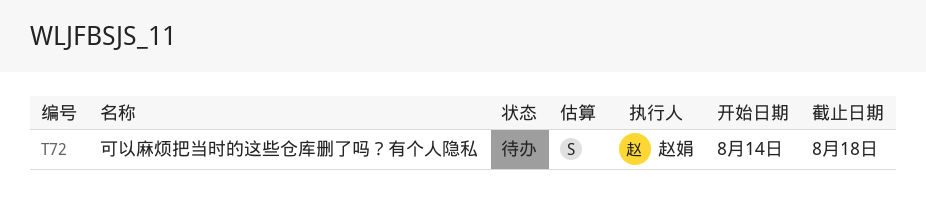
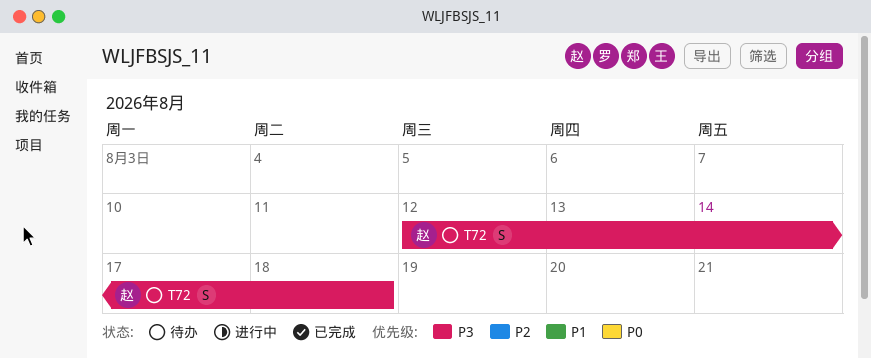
T72, start: Aug 14 -> Aug 12

